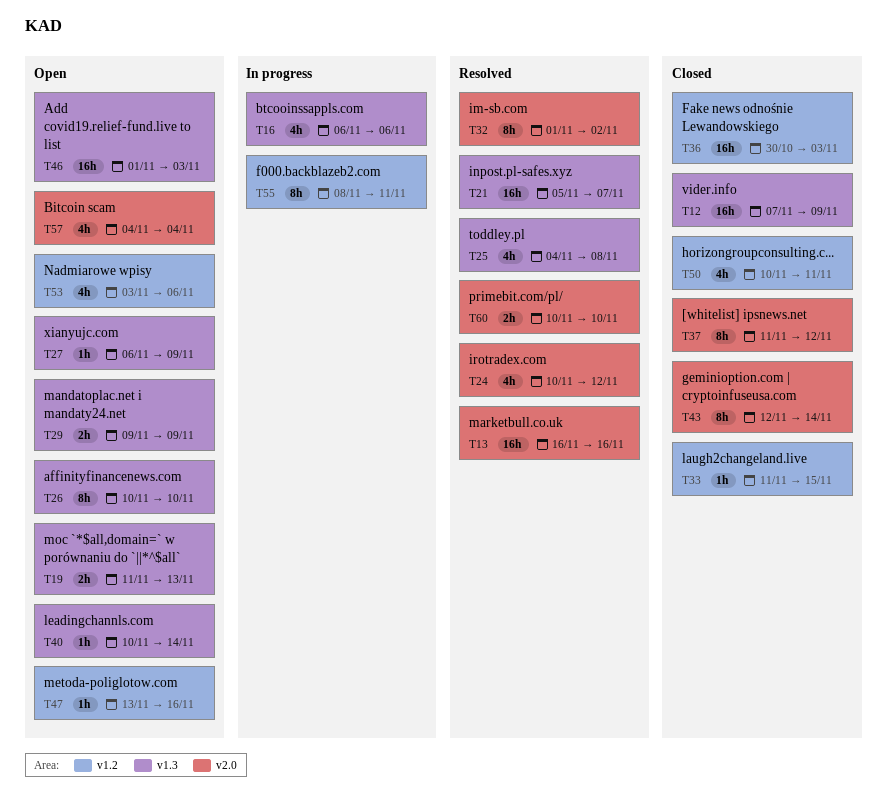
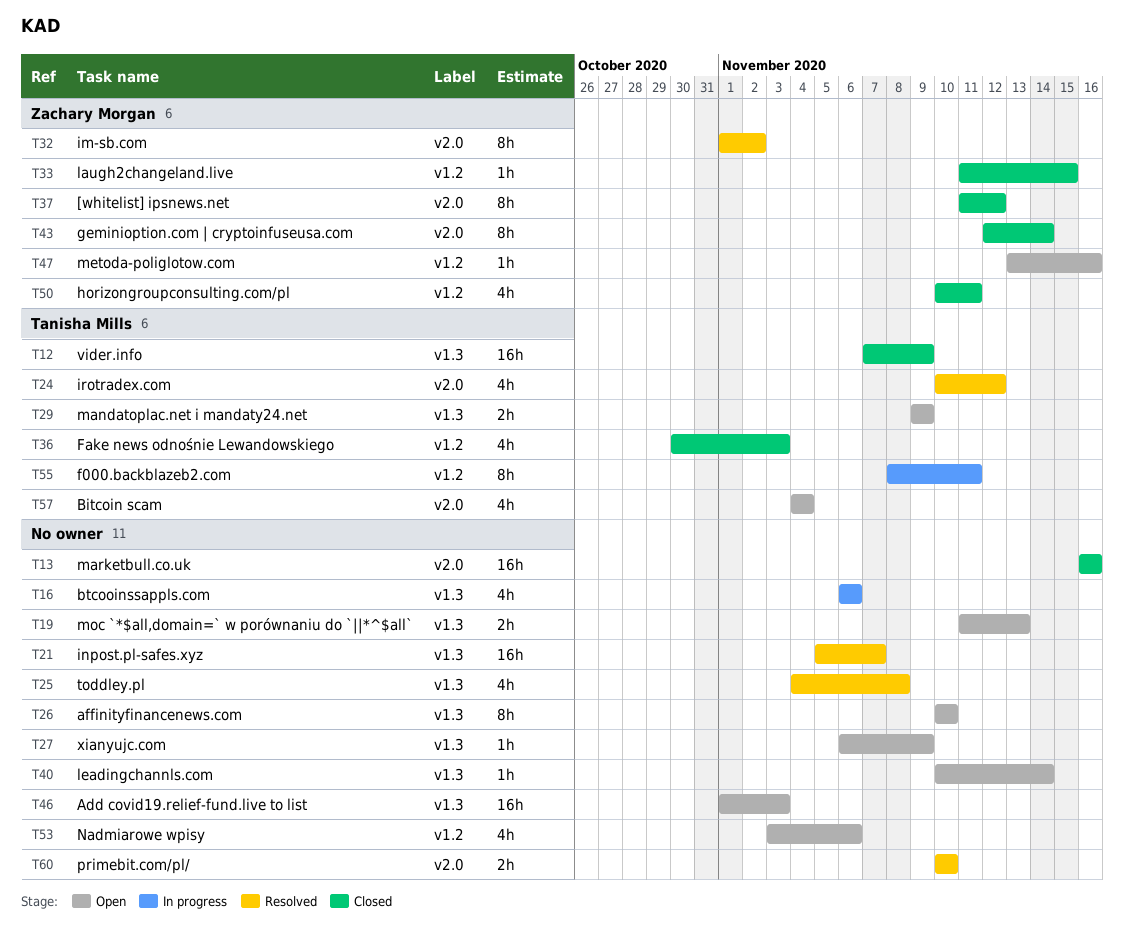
T13, status: Resolved -> Closed
T36, estimate: 16h -> 4h

